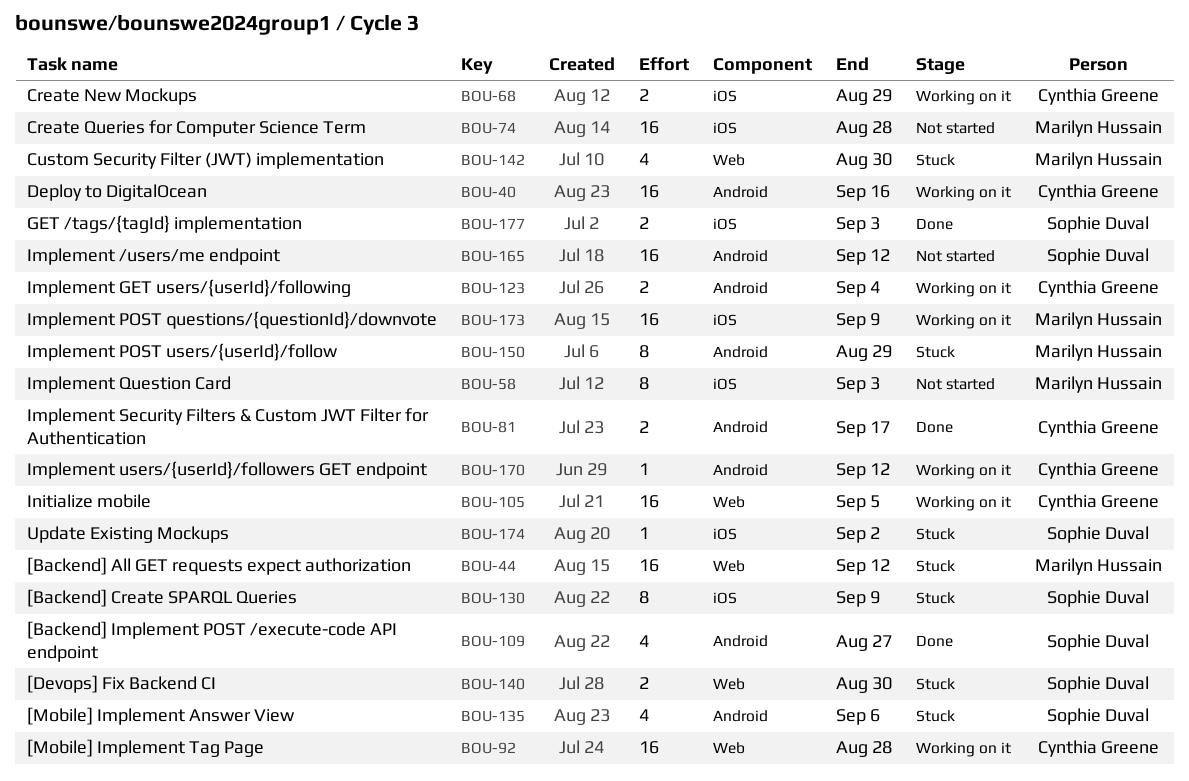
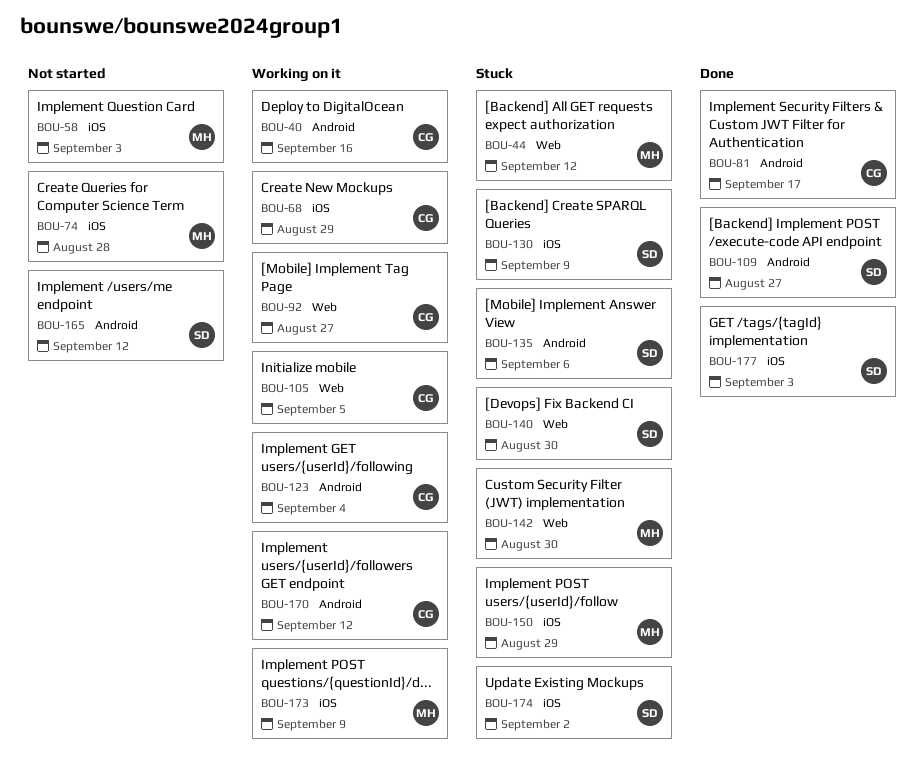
BOU-92, due: Aug 28 -> Aug 27
BOU-150, label: Android -> iOS

